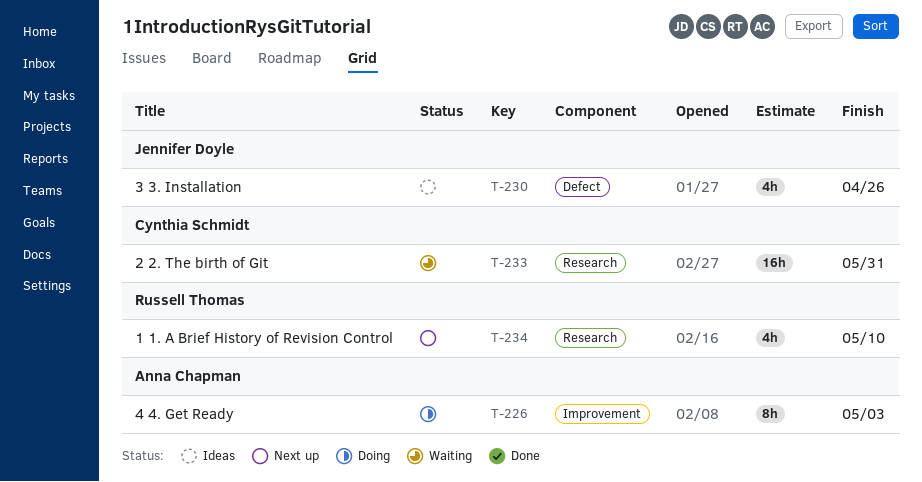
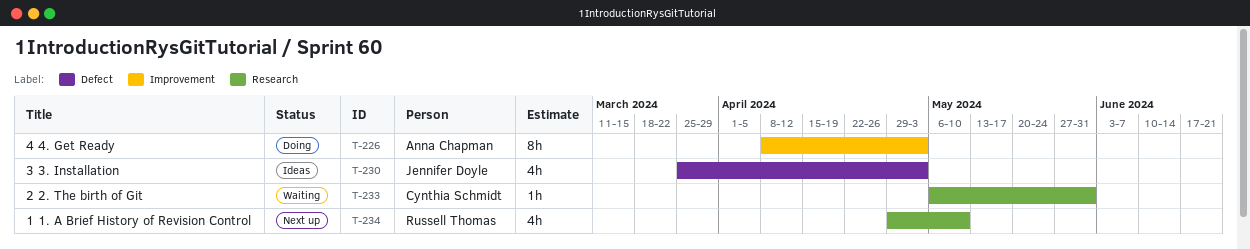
T-230, due: Apr 26 -> May 3
T-233, estimate: 16h -> 1h

